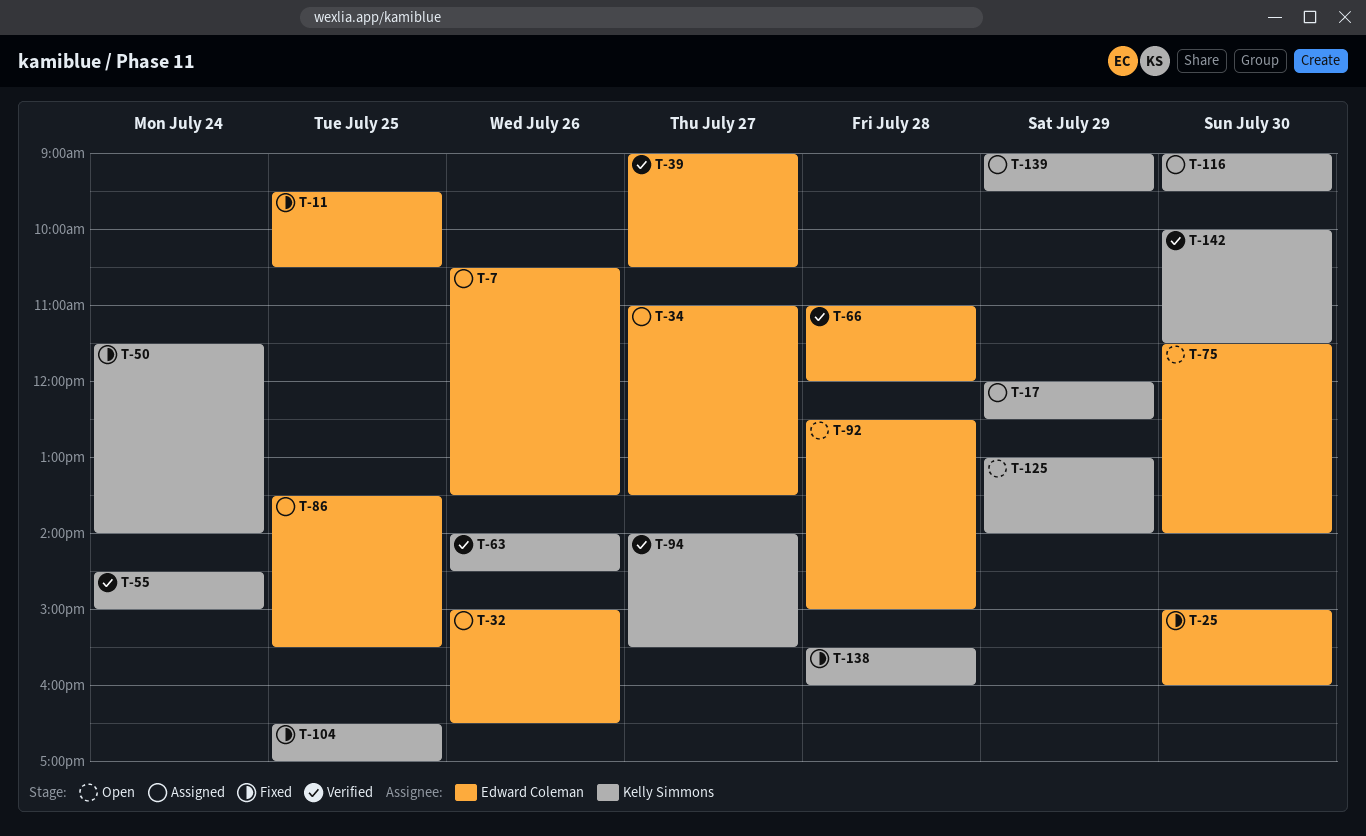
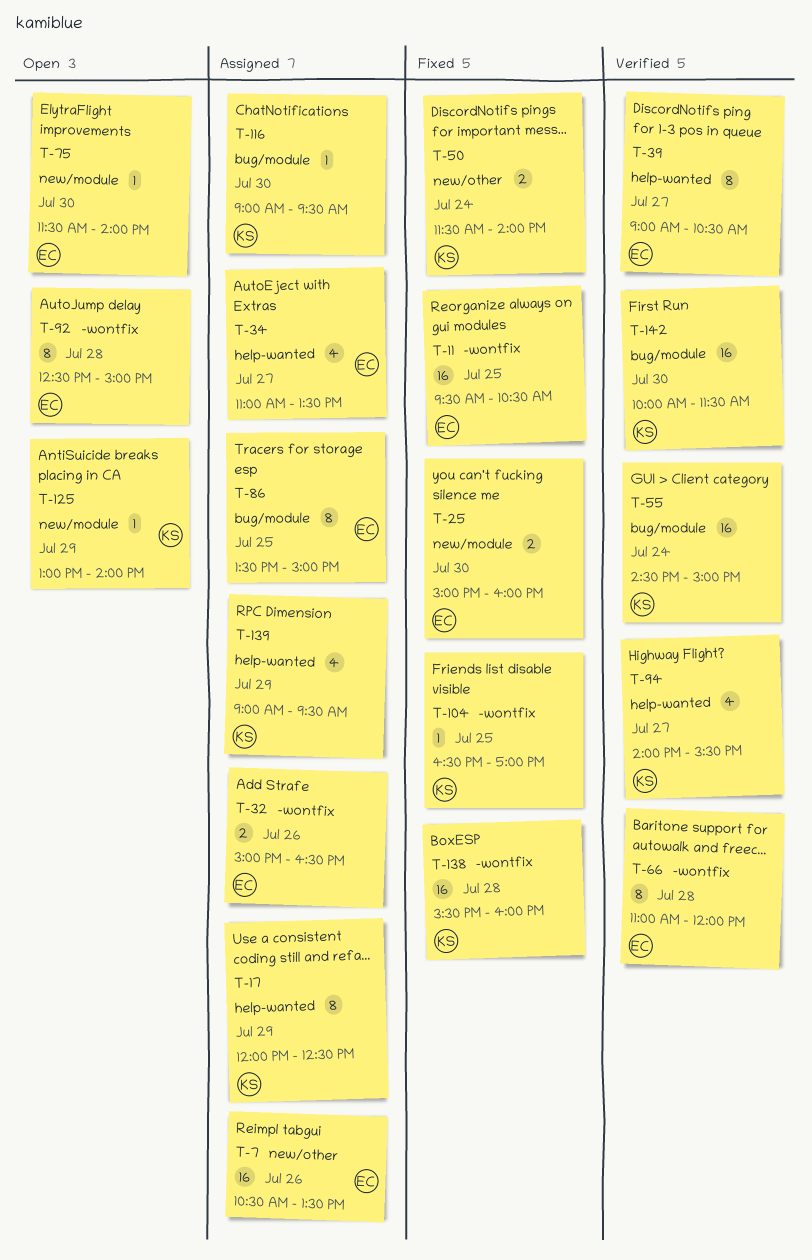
T-63: present -> none
T-86, ends: 15:30 -> 15:00

